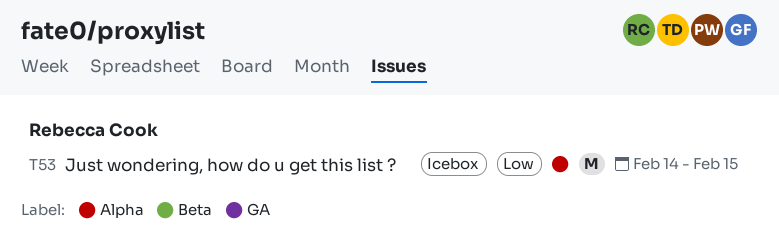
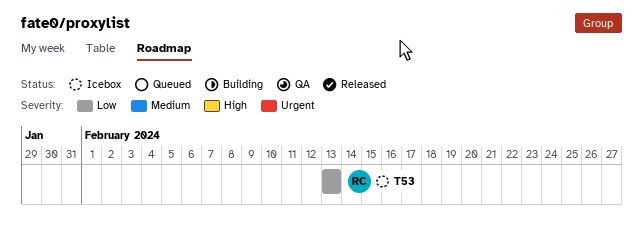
T53, start: Feb 14 -> Feb 13
T53, due: Feb 15 -> Feb 13

